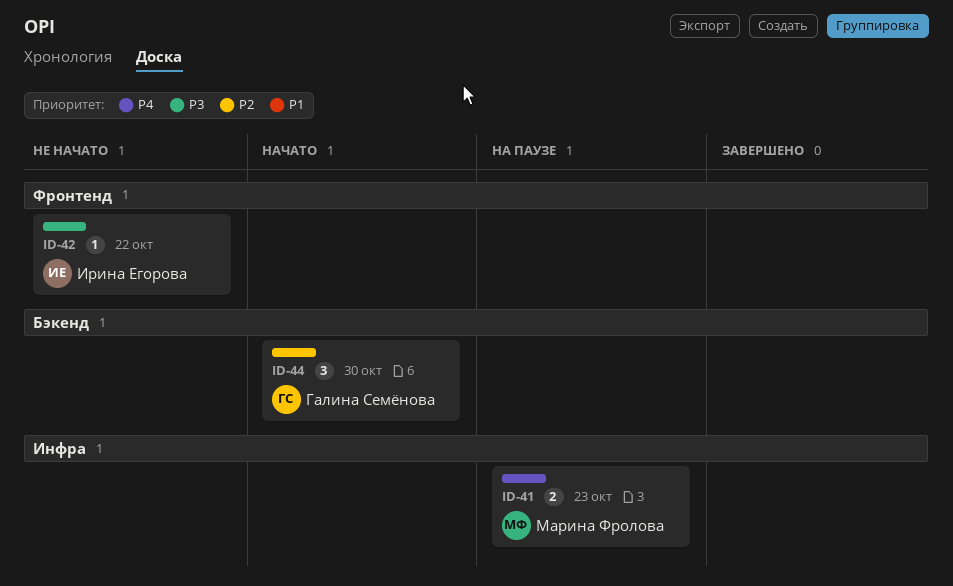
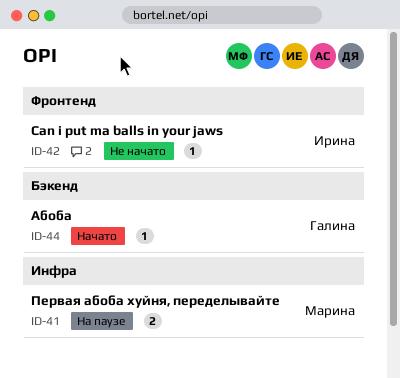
ID-44, estimate: 3 -> 1

